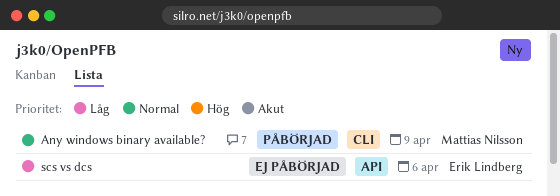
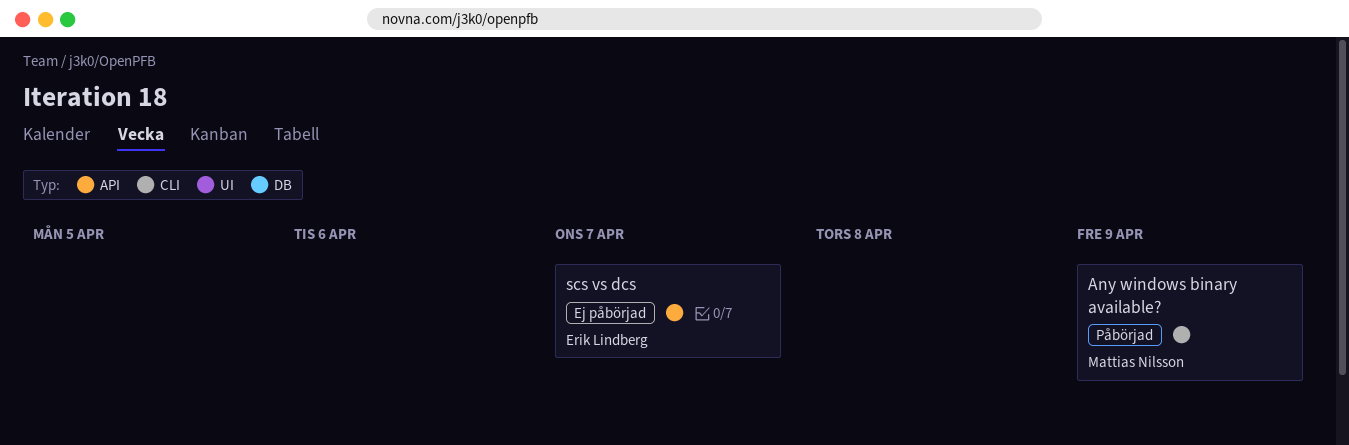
scs vs dcs, due: Apr 6 -> Apr 7

